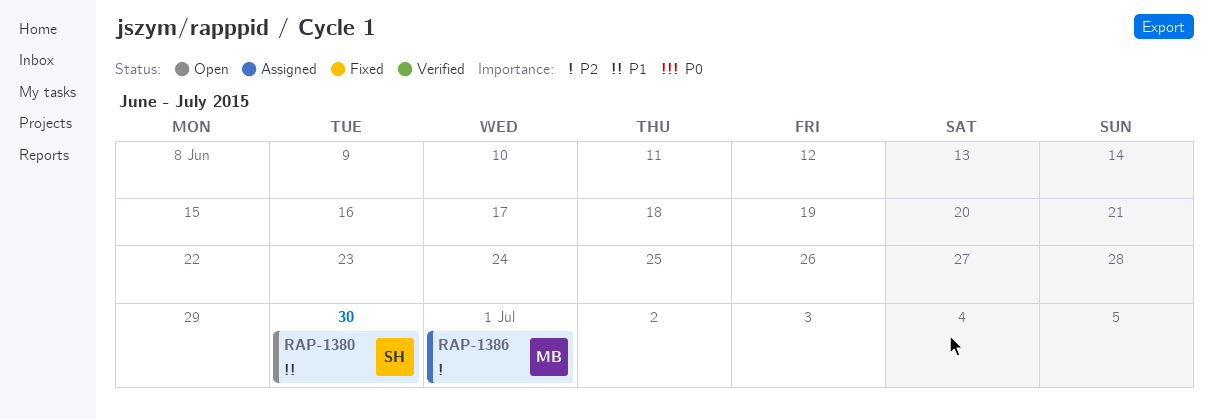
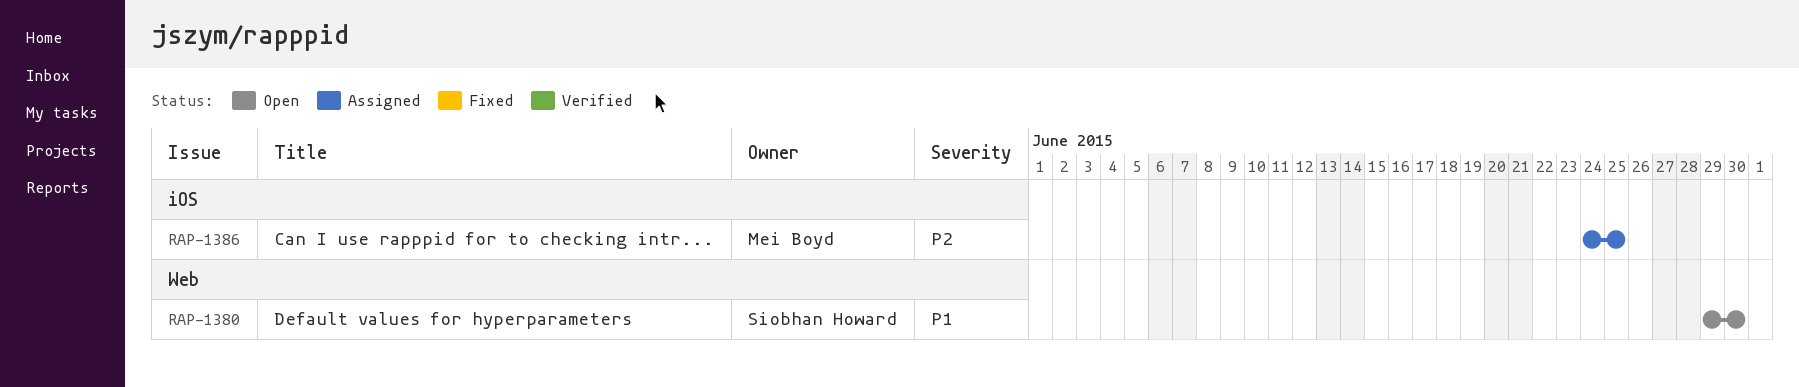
RAP-1386, due: Jul 1 -> Jun 25

